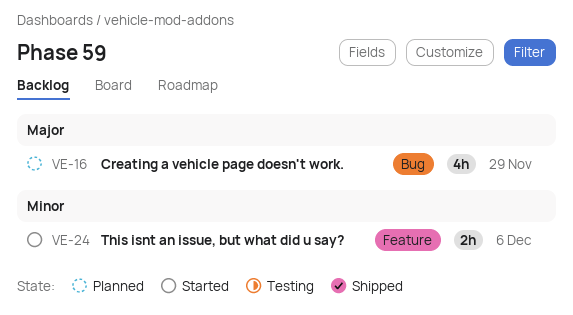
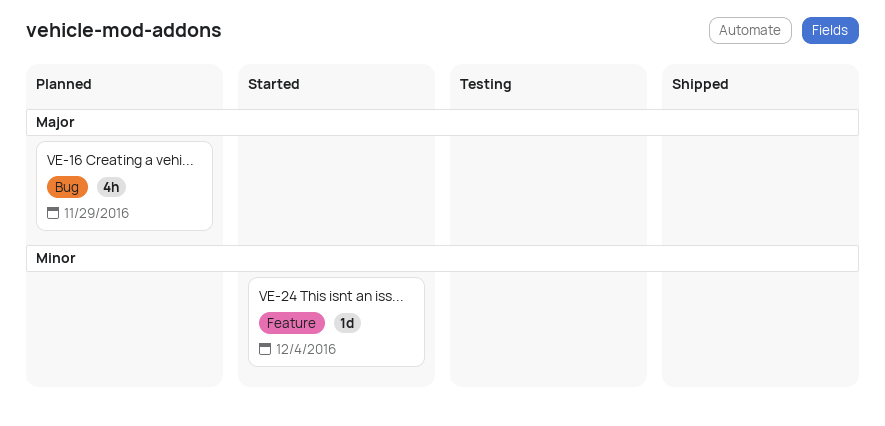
VE-24, estimate: 2h -> 1d
VE-24, due: Dec 6 -> Dec 4

